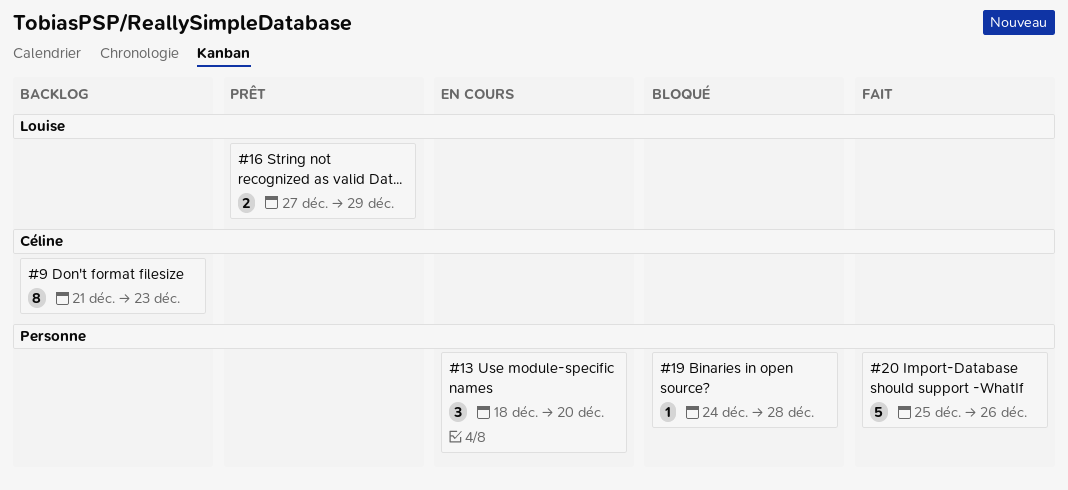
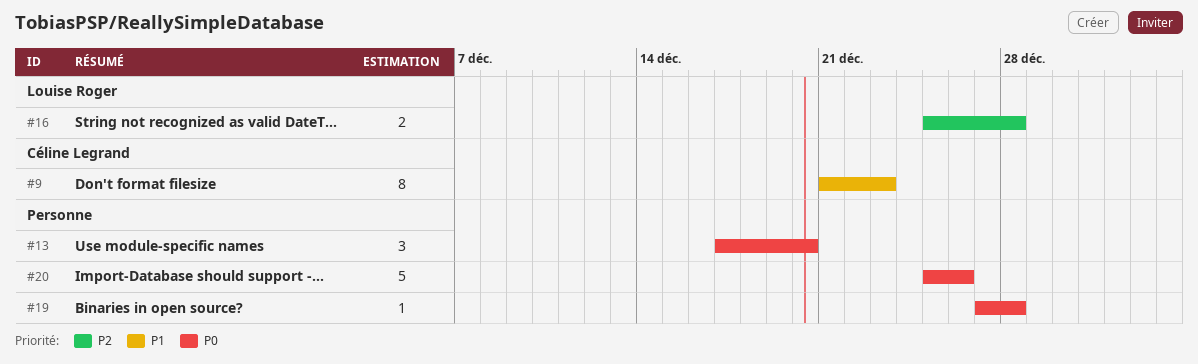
#13, start: Dec 18 -> Dec 17
#16, start: Dec 27 -> Dec 25
#16, due: Dec 29 -> Dec 28
#19, start: Dec 24 -> Dec 27

